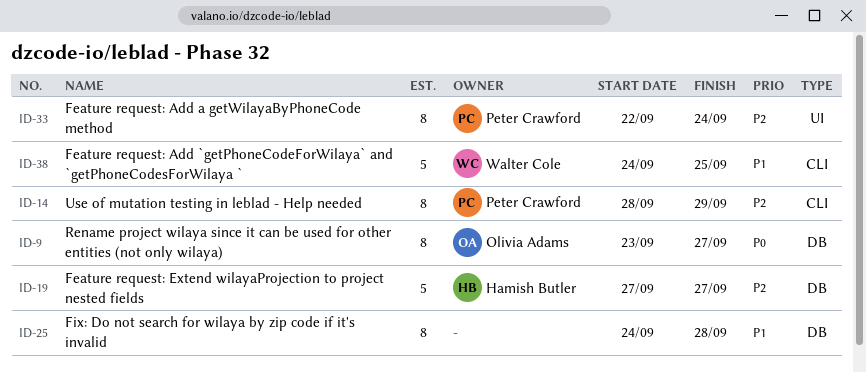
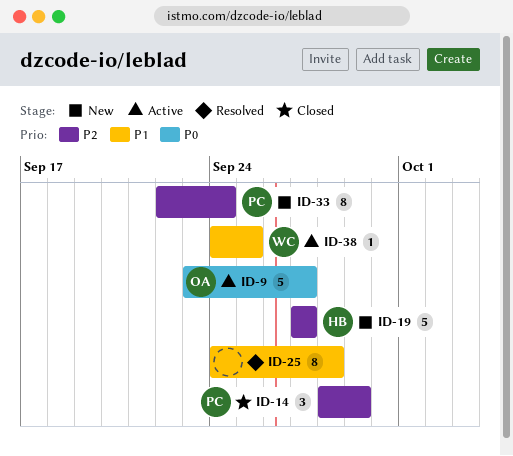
ID-9, estimate: 8 -> 5
ID-14, estimate: 8 -> 3
ID-38, estimate: 5 -> 1

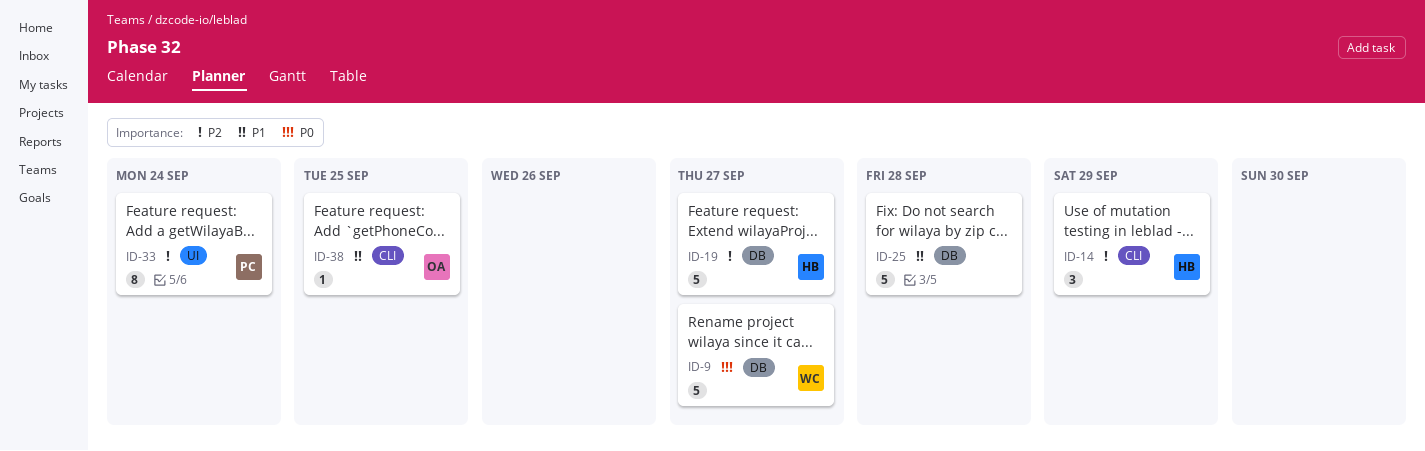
ID-9, owner: OA -> WC
ID-14, owner: PC -> HB
ID-25, estimate: 8 -> 5
ID-38, owner: WC -> OA

